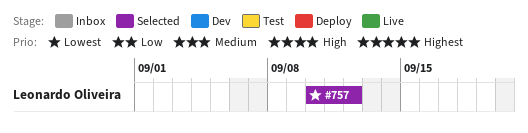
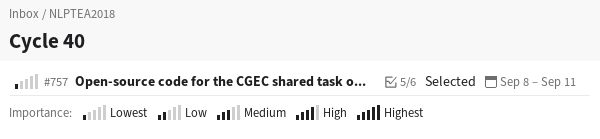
#757, start: Sep 10 -> Sep 8
#757, due: Sep 12 -> Sep 11

